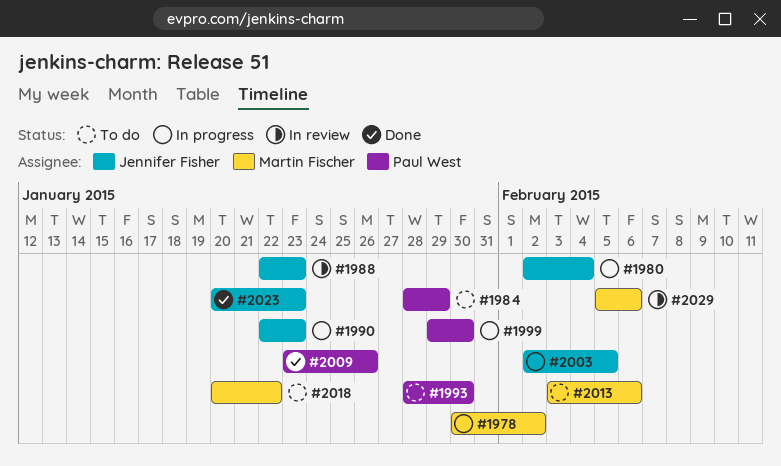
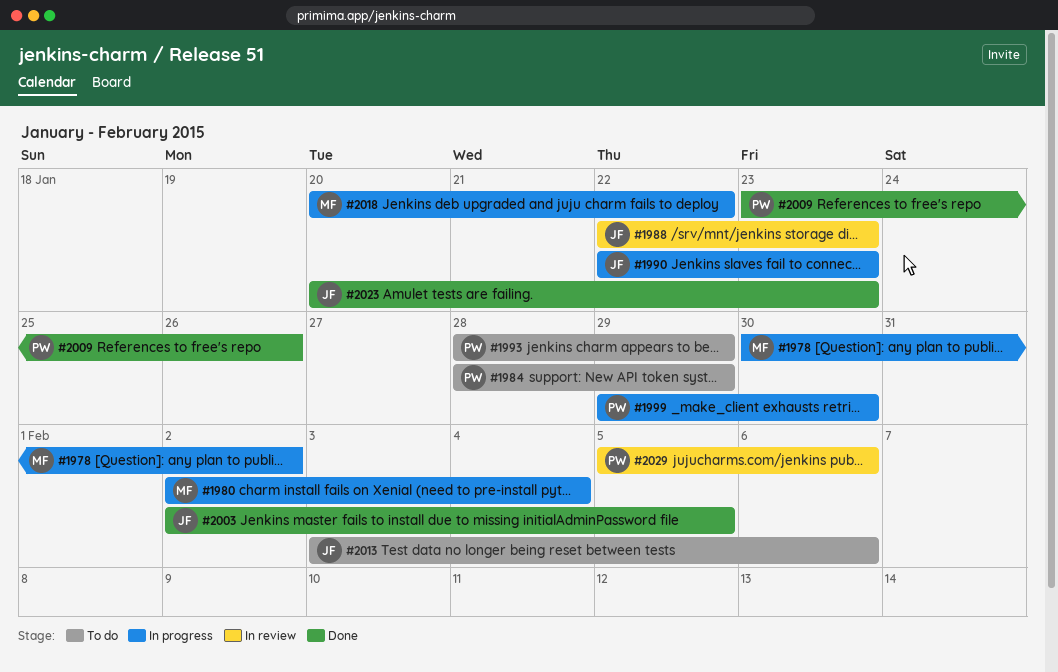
#1980, owner: Jennifer Fisher -> Martin Fischer
#1993, due: Jan 30 -> Jan 29
#2003, status: In progress -> Done
#2013, owner: Martin Fischer -> Jennifer Fisher
#2018, status: To do -> In progress
#2029, owner: Martin Fischer -> Paul West

